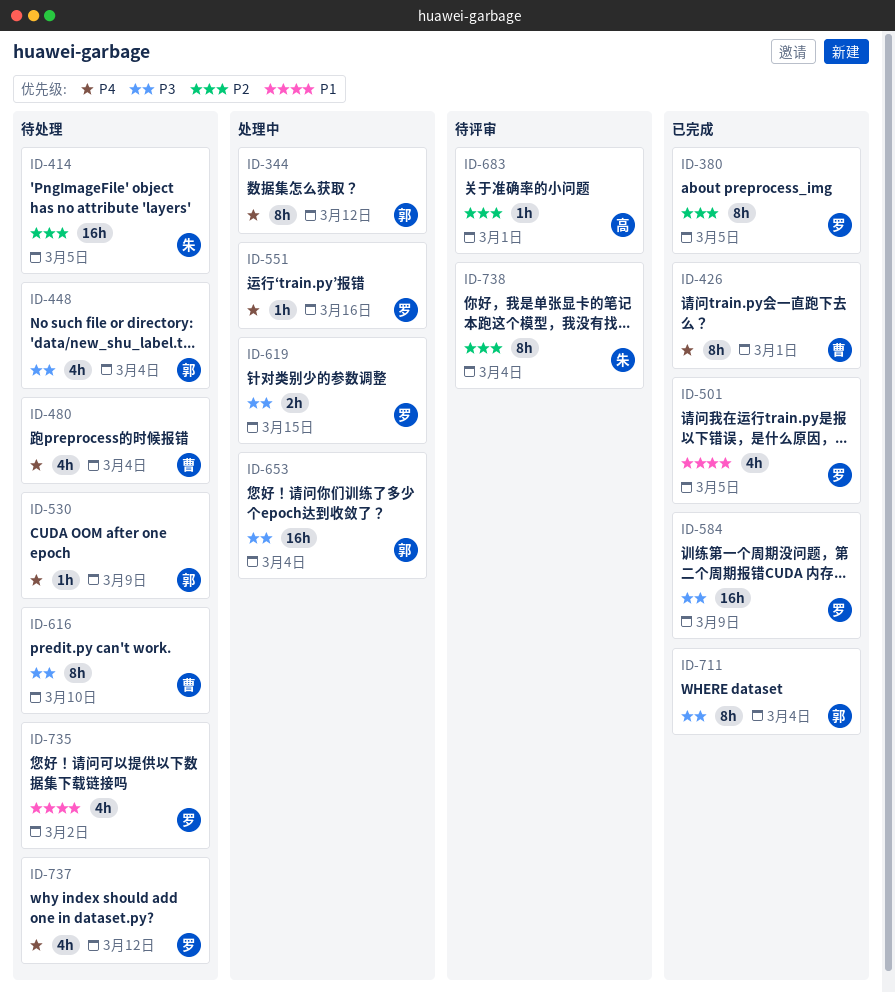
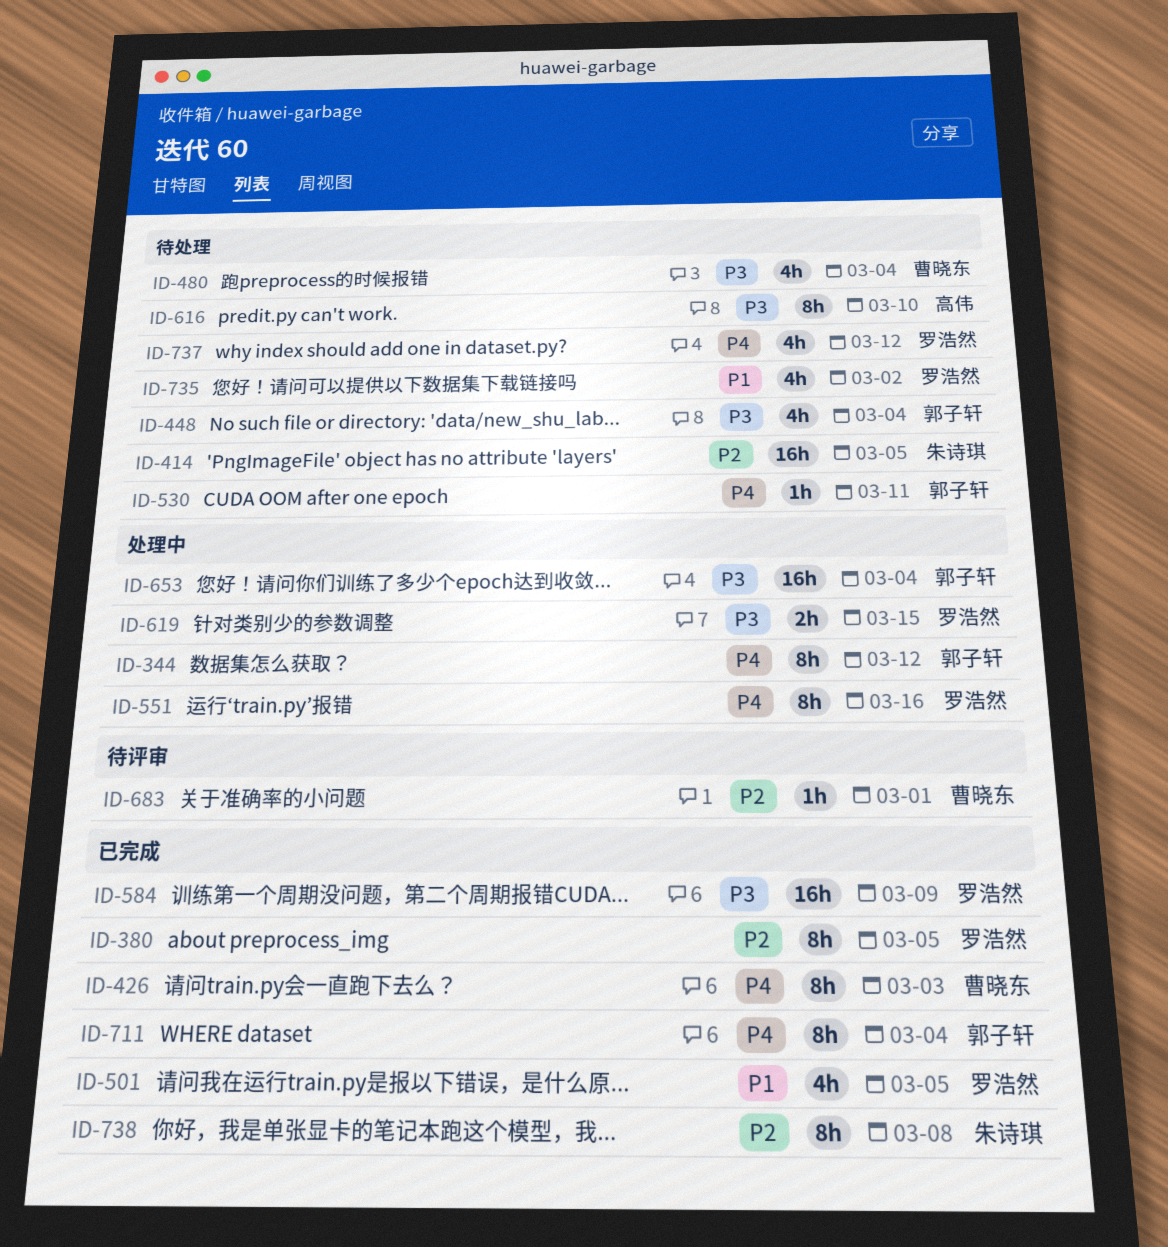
ID-426, due: Mar 1 -> Mar 3
ID-480, priority: P4 -> P3
ID-530, due: Mar 9 -> Mar 11
ID-551, estimate: 1h -> 8h
ID-616, owner: 曹晓东 -> 高伟
ID-683, owner: 高伟 -> 曹晓东
ID-711, priority: P3 -> P4
ID-738, status: 待评审 -> 已完成
ID-738, due: Mar 4 -> Mar 8

